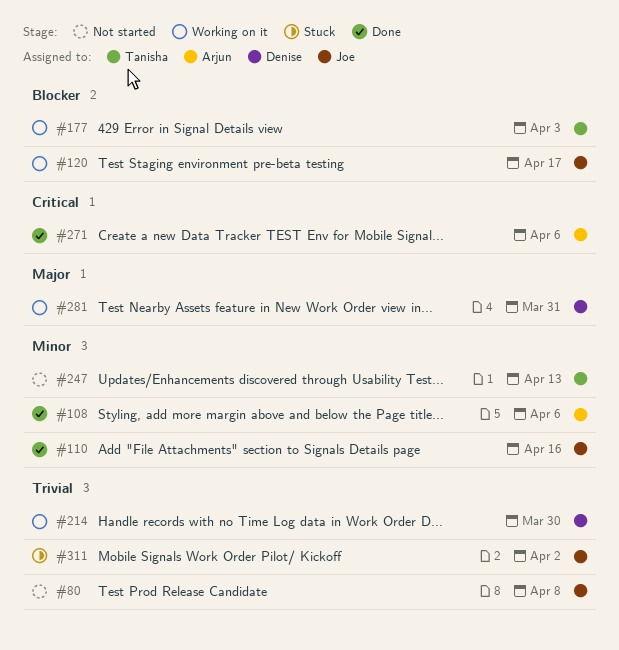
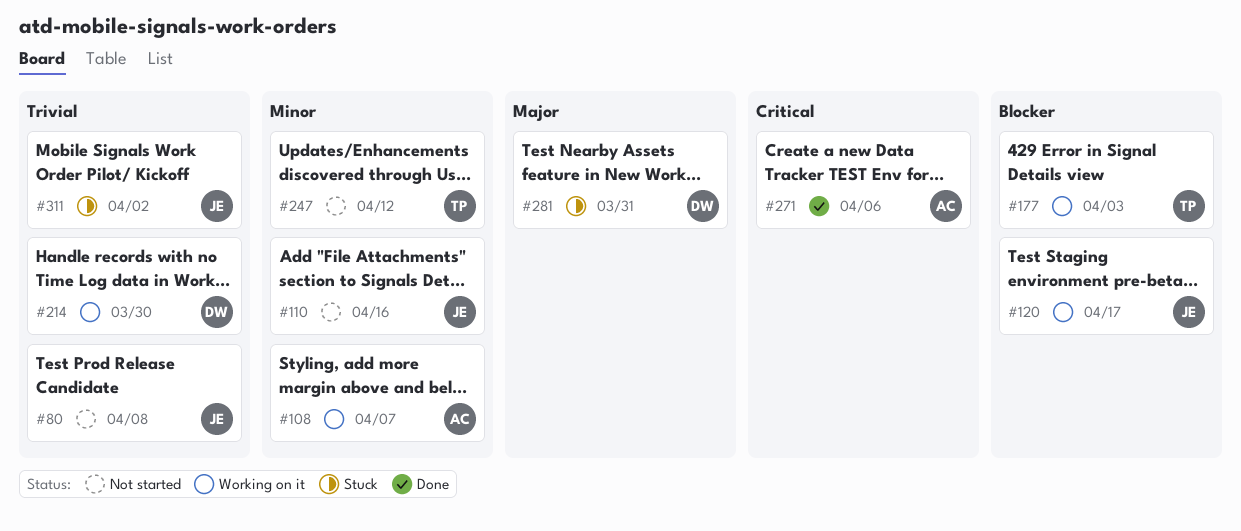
#108, status: Done -> Working on it
#108, due: Apr 6 -> Apr 7
#110, status: Done -> Not started
#247, due: Apr 13 -> Apr 12
#281, status: Working on it -> Stuck

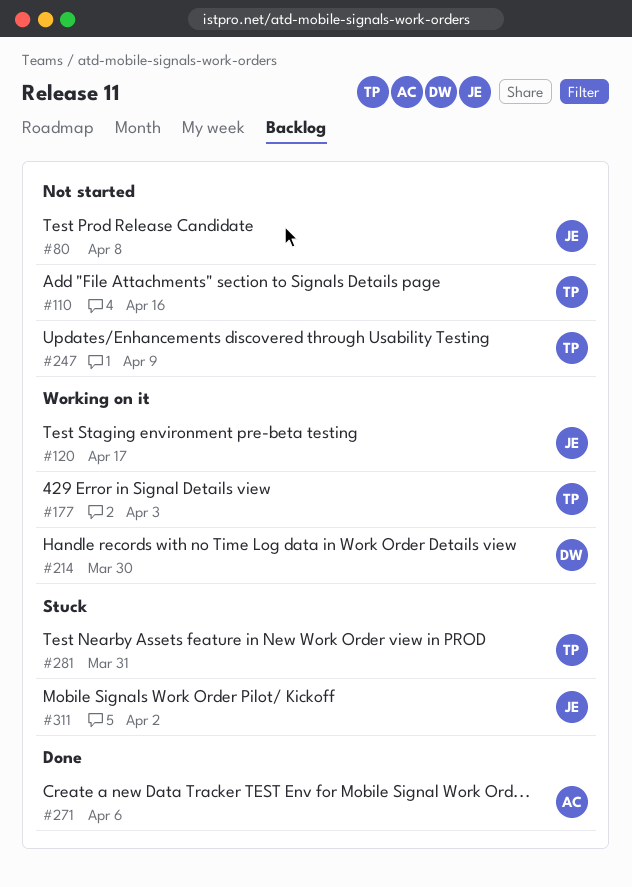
#108: present -> none
#110, owner: JE -> TP
#247, due: Apr 12 -> Apr 9
#281, owner: DW -> TP

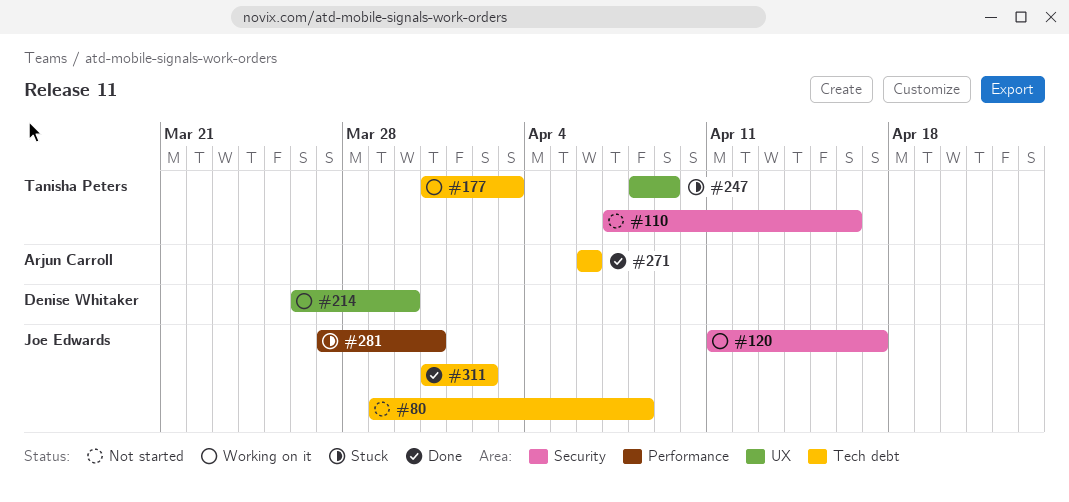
#247, status: Not started -> Stuck
#281, owner: Tanisha Peters -> Joe Edwards
#311, status: Stuck -> Done

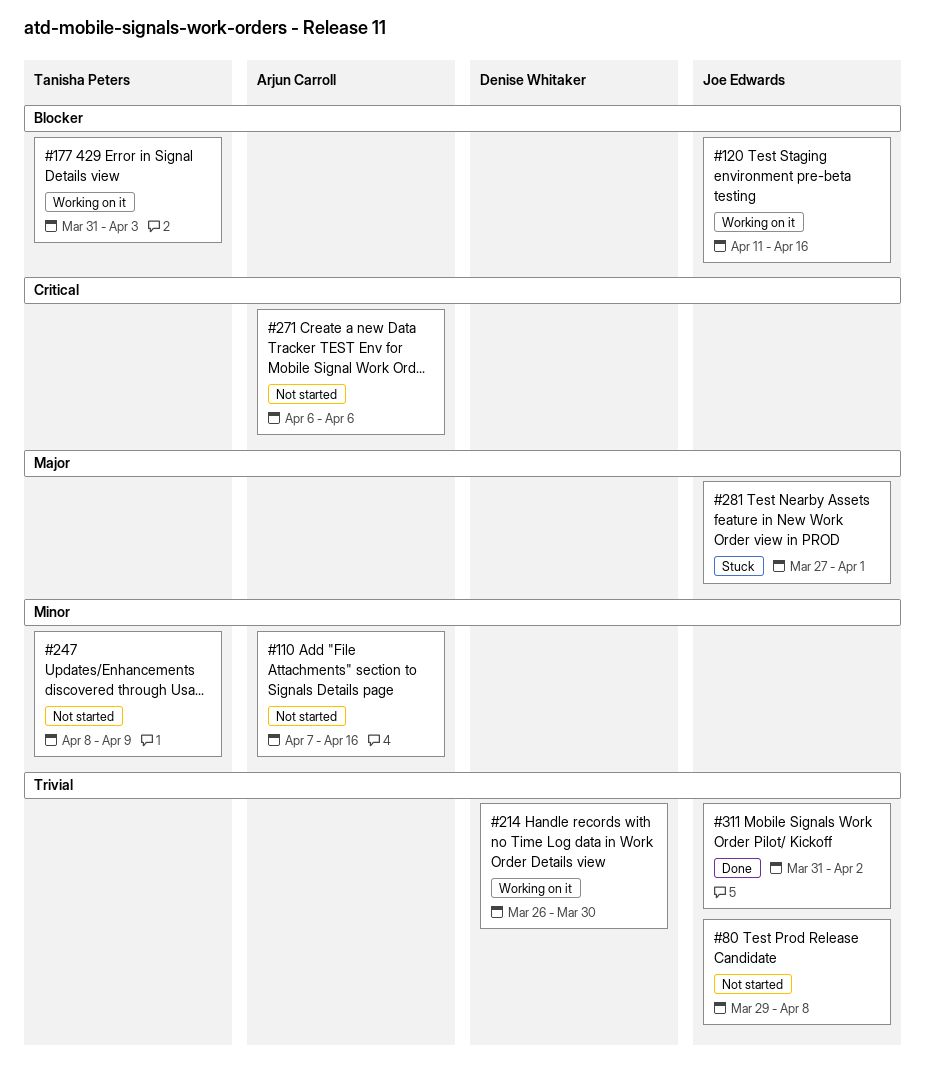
#110, owner: Tanisha Peters -> Arjun Carroll
#120, due: Apr 17 -> Apr 16
#247, status: Stuck -> Not started
#271, status: Done -> Not started
#281, due: Mar 31 -> Apr 1

